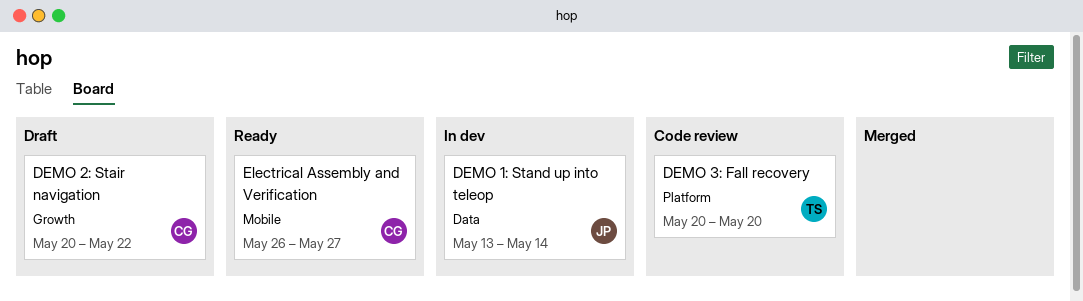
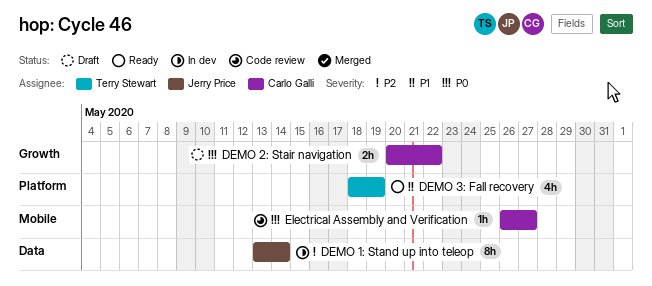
DEMO 3: Fall recovery, status: Code review -> Ready
DEMO 3: Fall recovery, start: May 20 -> May 18
DEMO 3: Fall recovery, due: May 20 -> May 19
Electrical Assembly and Verification, status: Ready -> Code review

